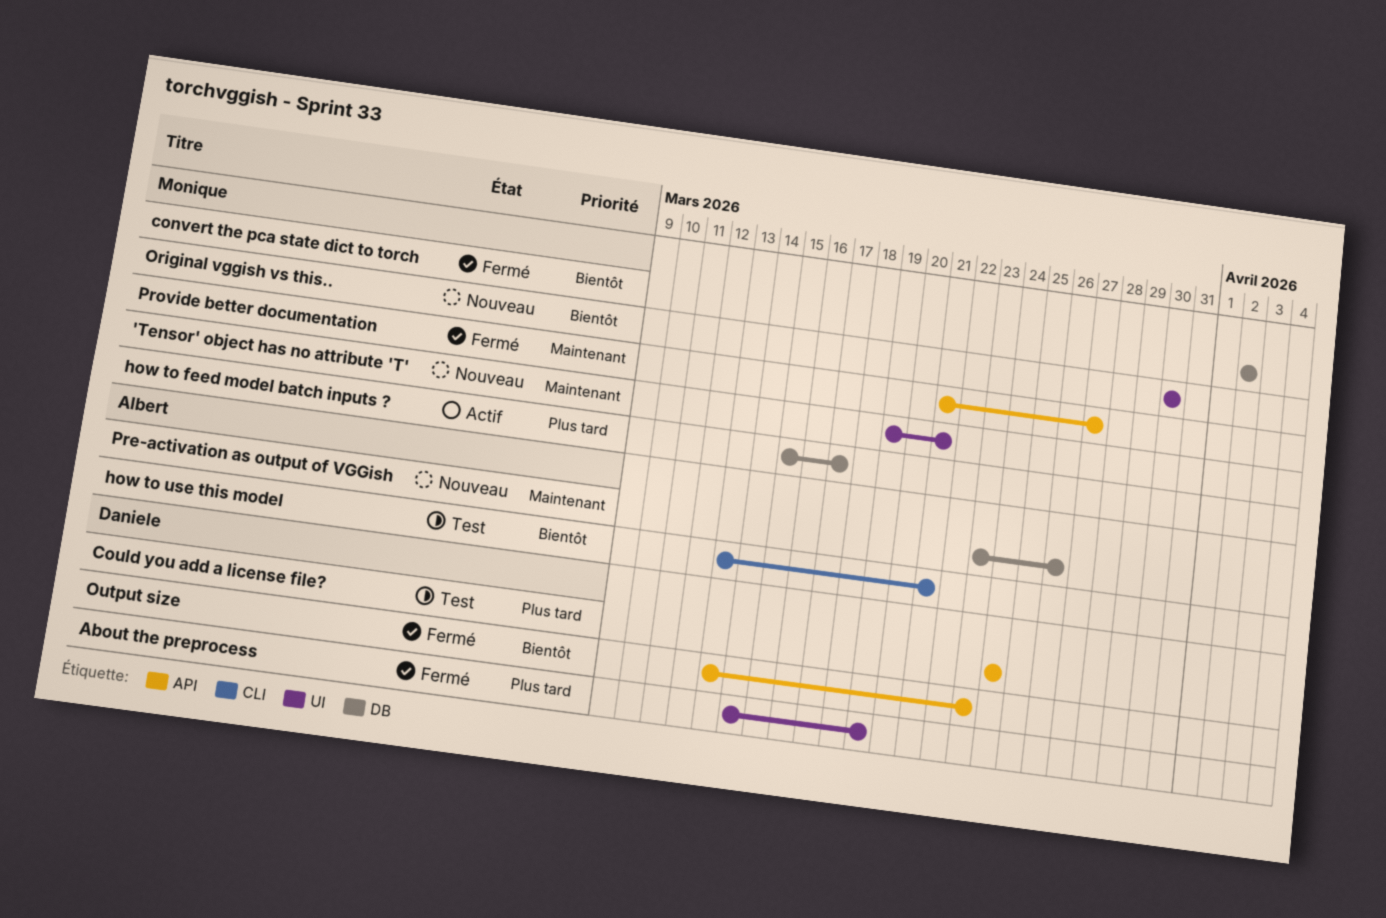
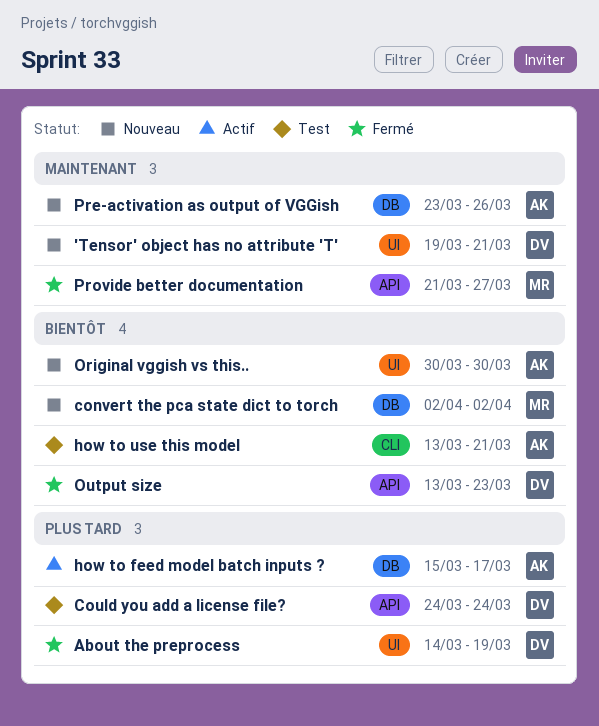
'Tensor' object has no attribute 'T', owner: Monique -> Daniele
convert the pca state dict to torch, status: Fermé -> Nouveau
how to feed model batch inputs ?, owner: Monique -> Albert
Original vggish vs this.., owner: Monique -> Albert

